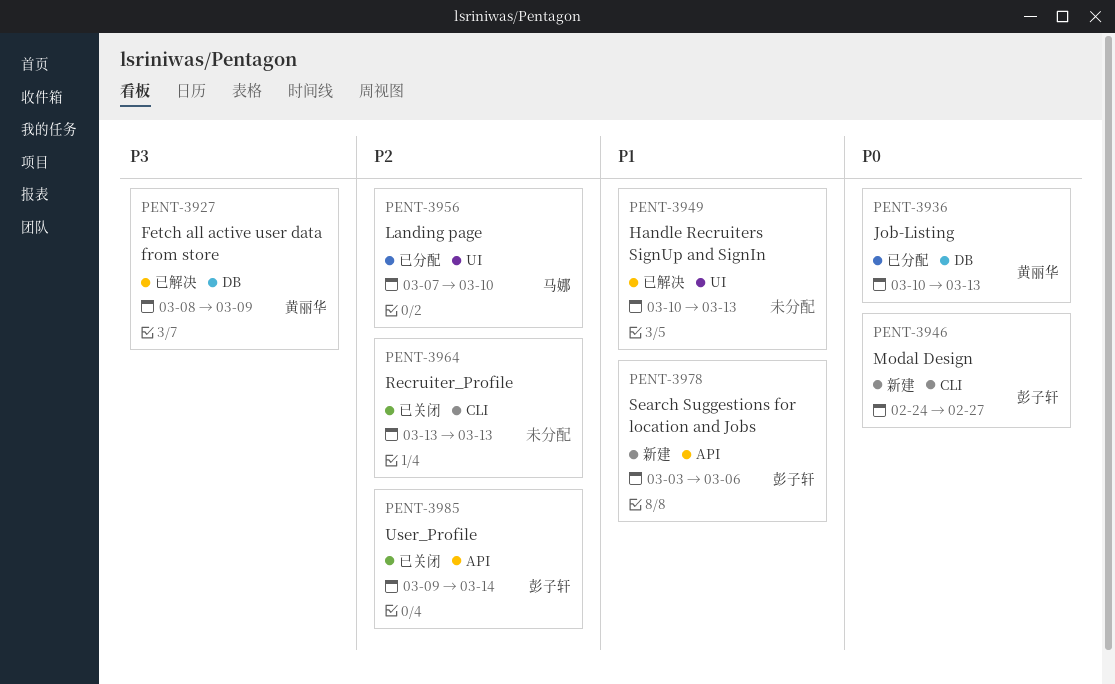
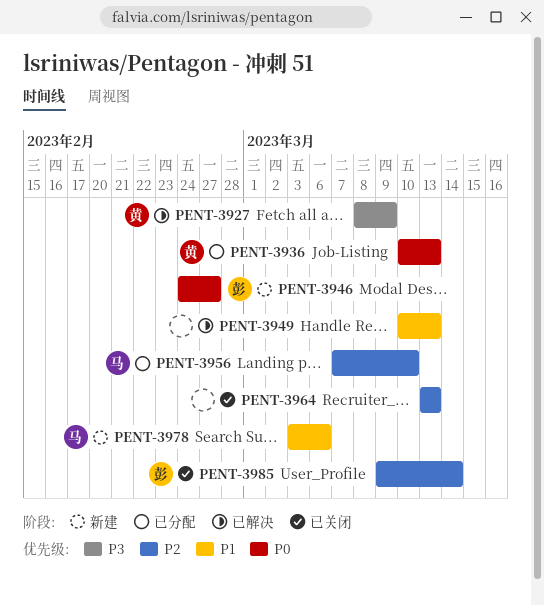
PENT-3978, owner: 彭子轩 -> 马娜

